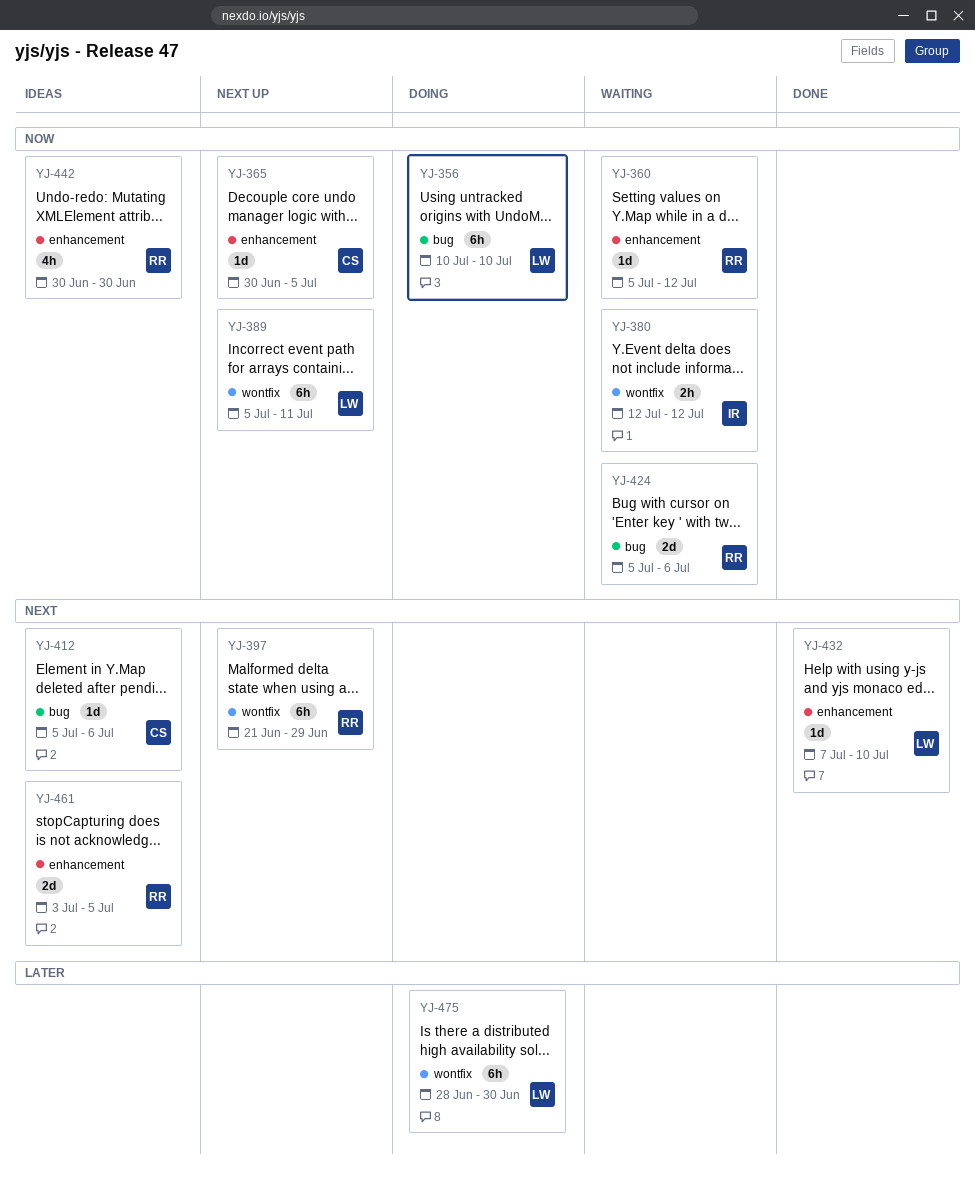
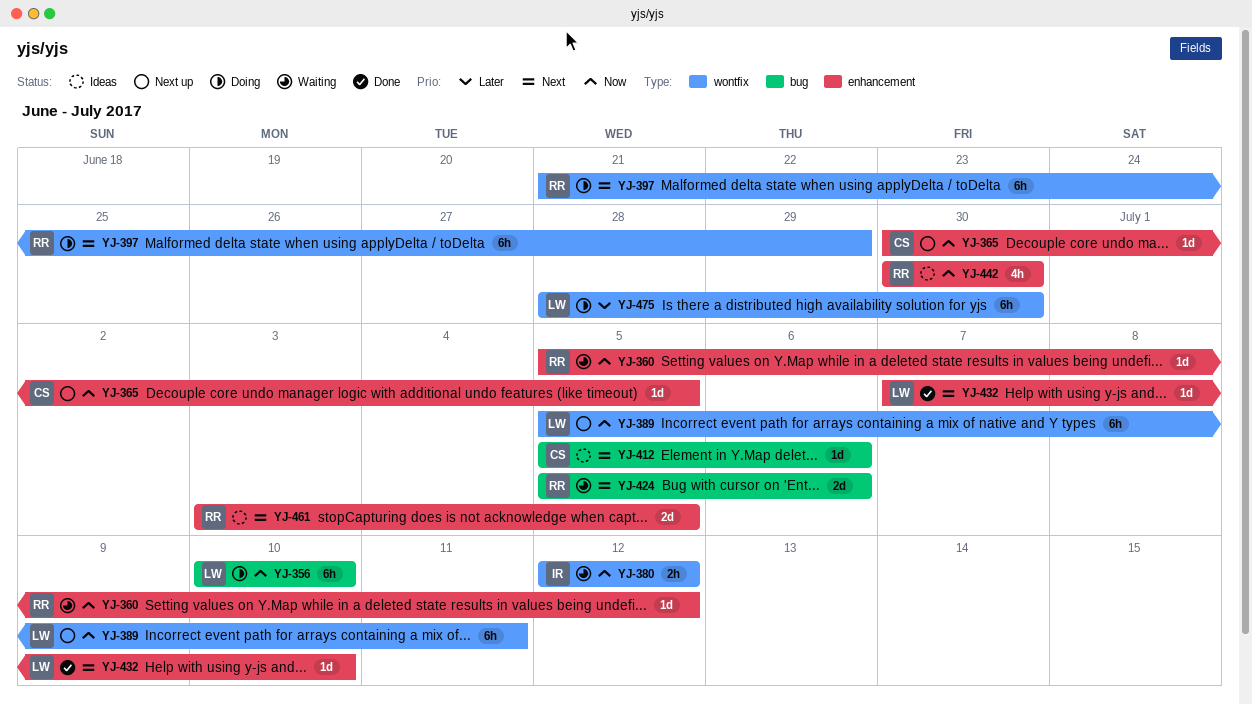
YJ-397, status: Next up -> Doing
YJ-424, priority: Now -> Next

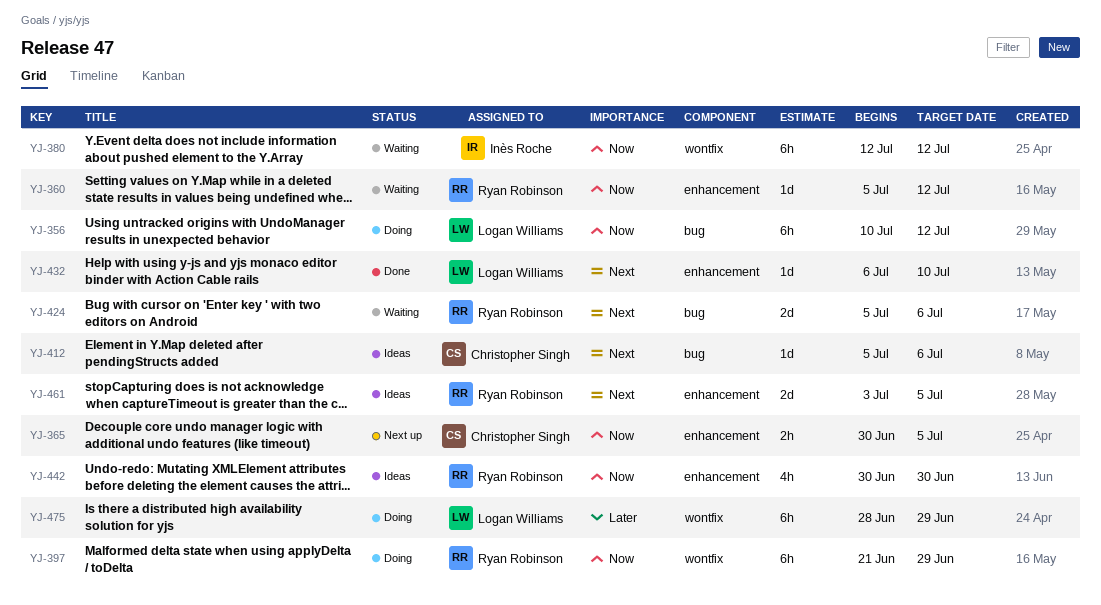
YJ-356, due: Jul 10 -> Jul 12
YJ-365, estimate: 1d -> 2h
YJ-380, estimate: 2h -> 6h
YJ-389: present -> none
YJ-397, priority: Next -> Now
YJ-432, start: Jul 7 -> Jul 6
YJ-475, due: Jun 30 -> Jun 29

